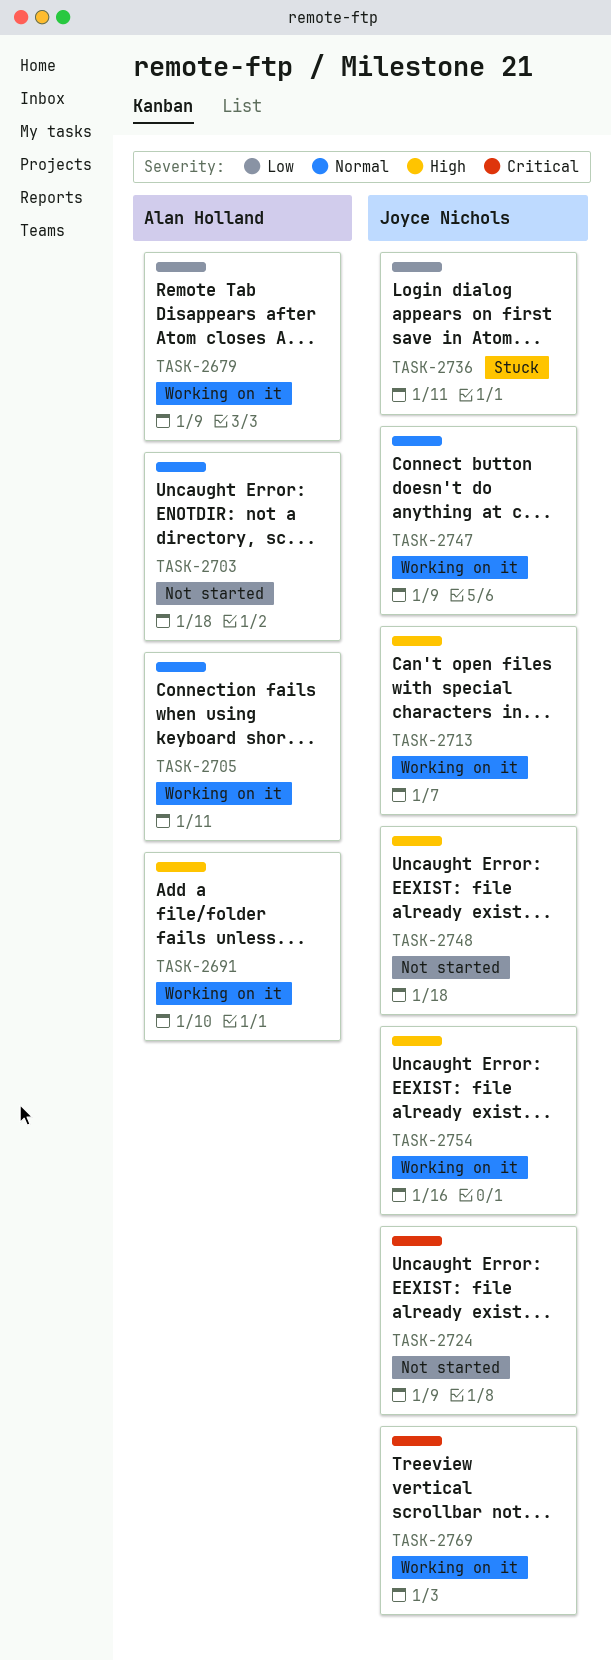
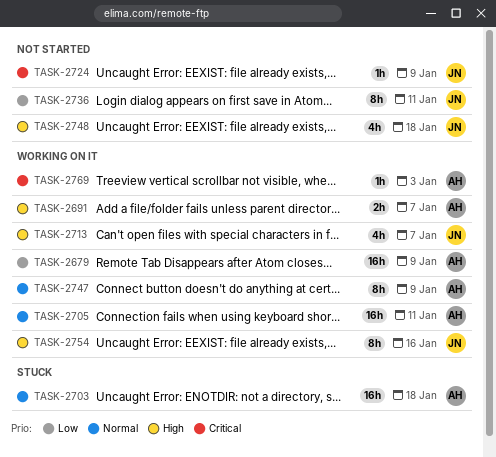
TASK-2691, due: Jan 10 -> Jan 7
TASK-2703, status: Not started -> Stuck
TASK-2736, status: Stuck -> Not started
TASK-2747, owner: Joyce Nichols -> Alan Holland
TASK-2769, owner: Joyce Nichols -> Alan Holland

